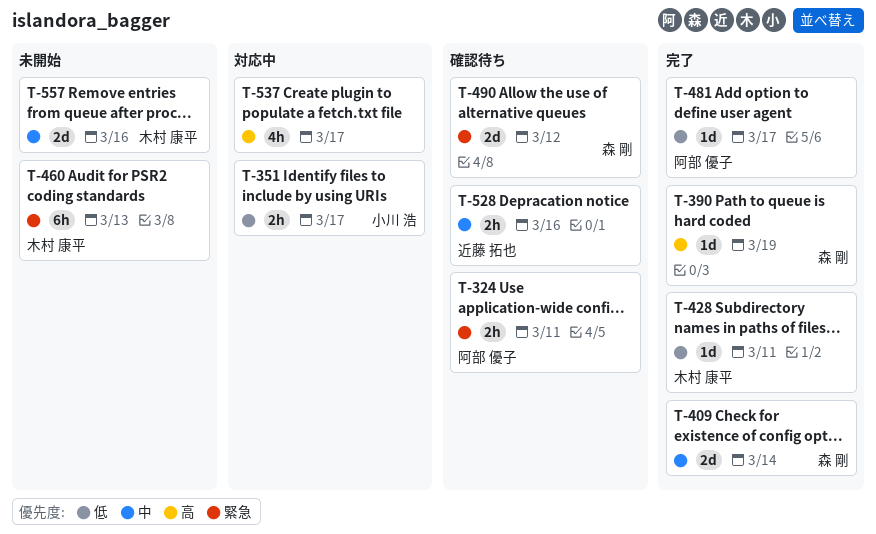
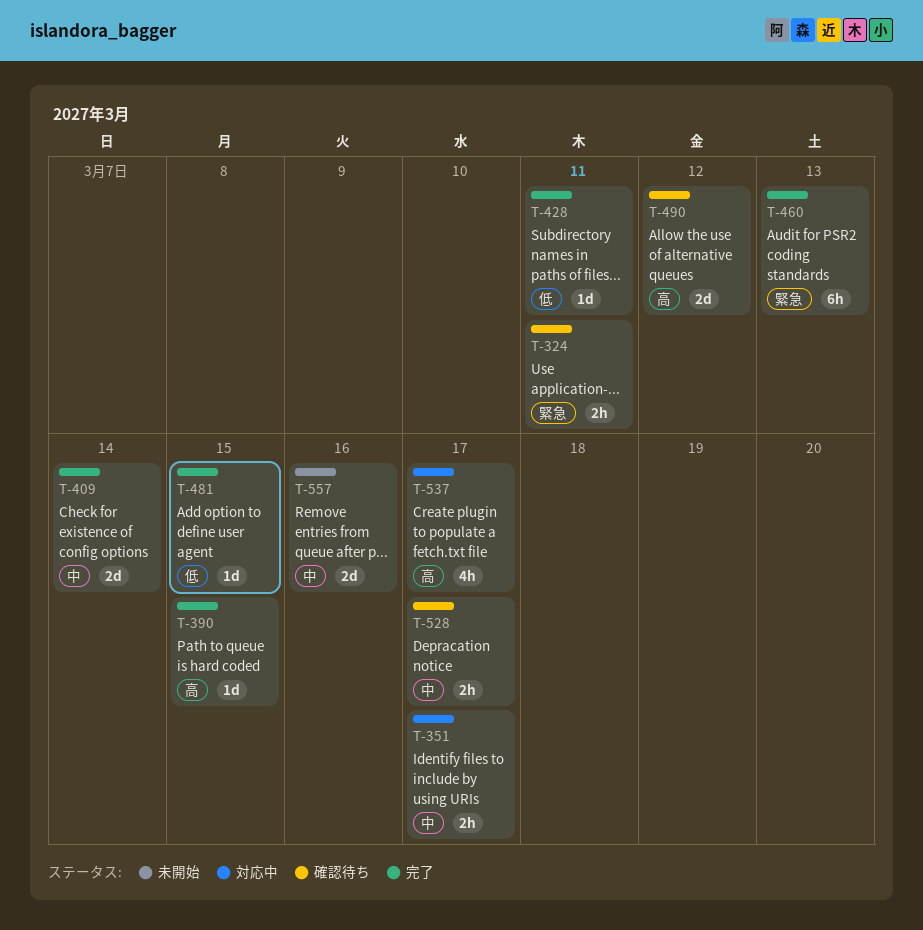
T-351, priority: 低 -> 中
T-390, due: Mar 19 -> Mar 15
T-460, status: 未開始 -> 完了
T-481, due: Mar 17 -> Mar 15
T-490, priority: 緊急 -> 高
T-528, due: Mar 16 -> Mar 17

